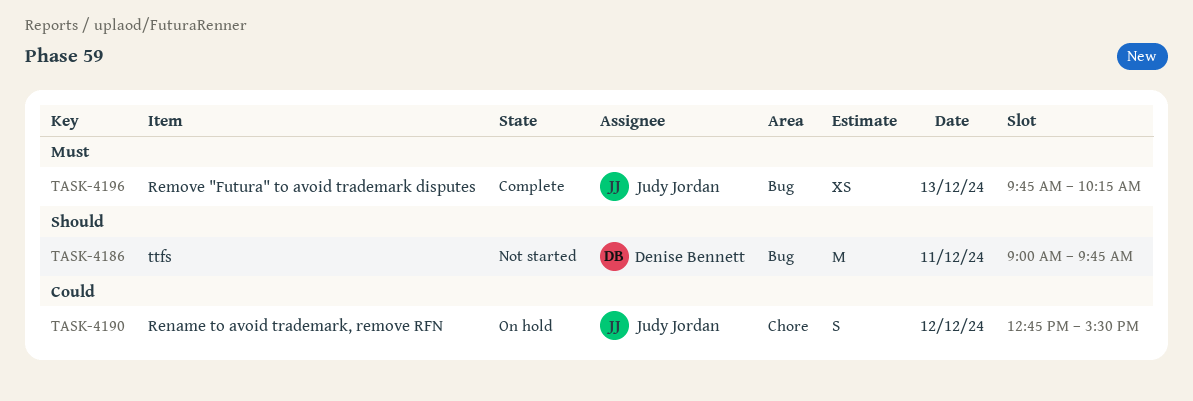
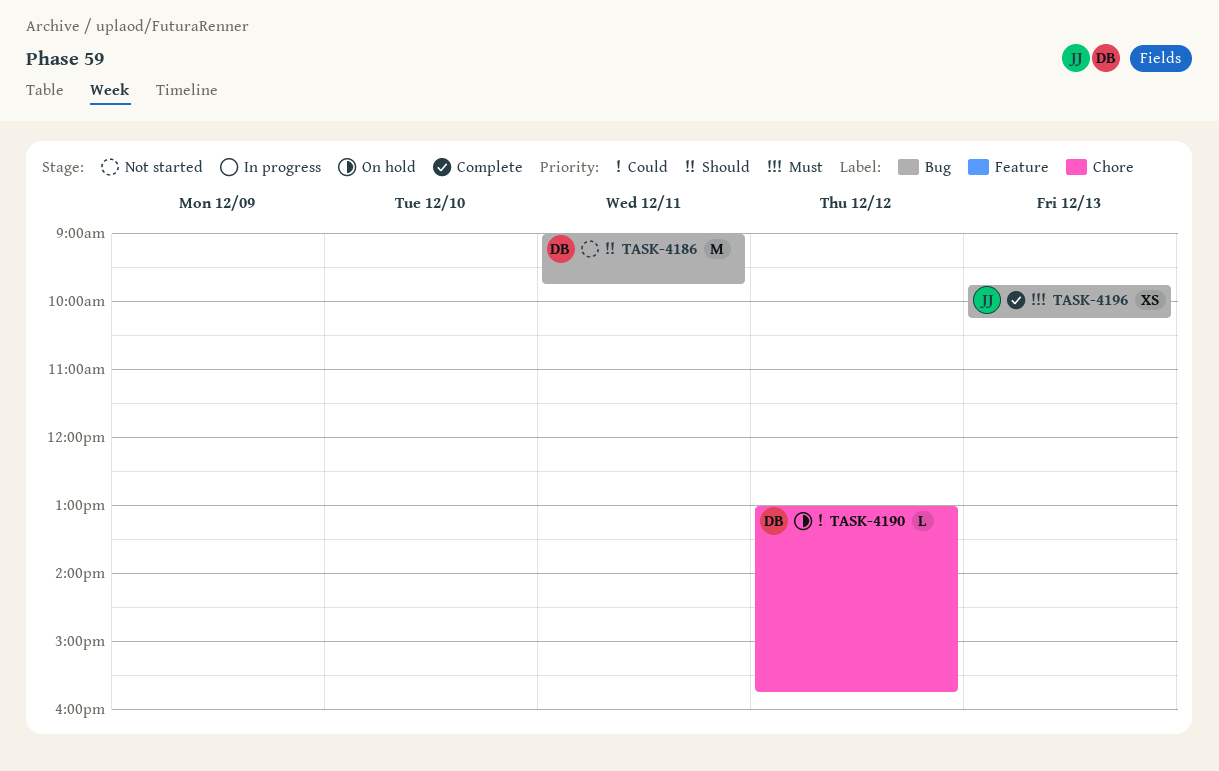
TASK-4190, owner: Judy Jordan -> Denise Bennett
TASK-4190, estimate: S -> L
TASK-4190, begins: 12:45 -> 13:00
TASK-4190, ends: 15:30 -> 15:45

